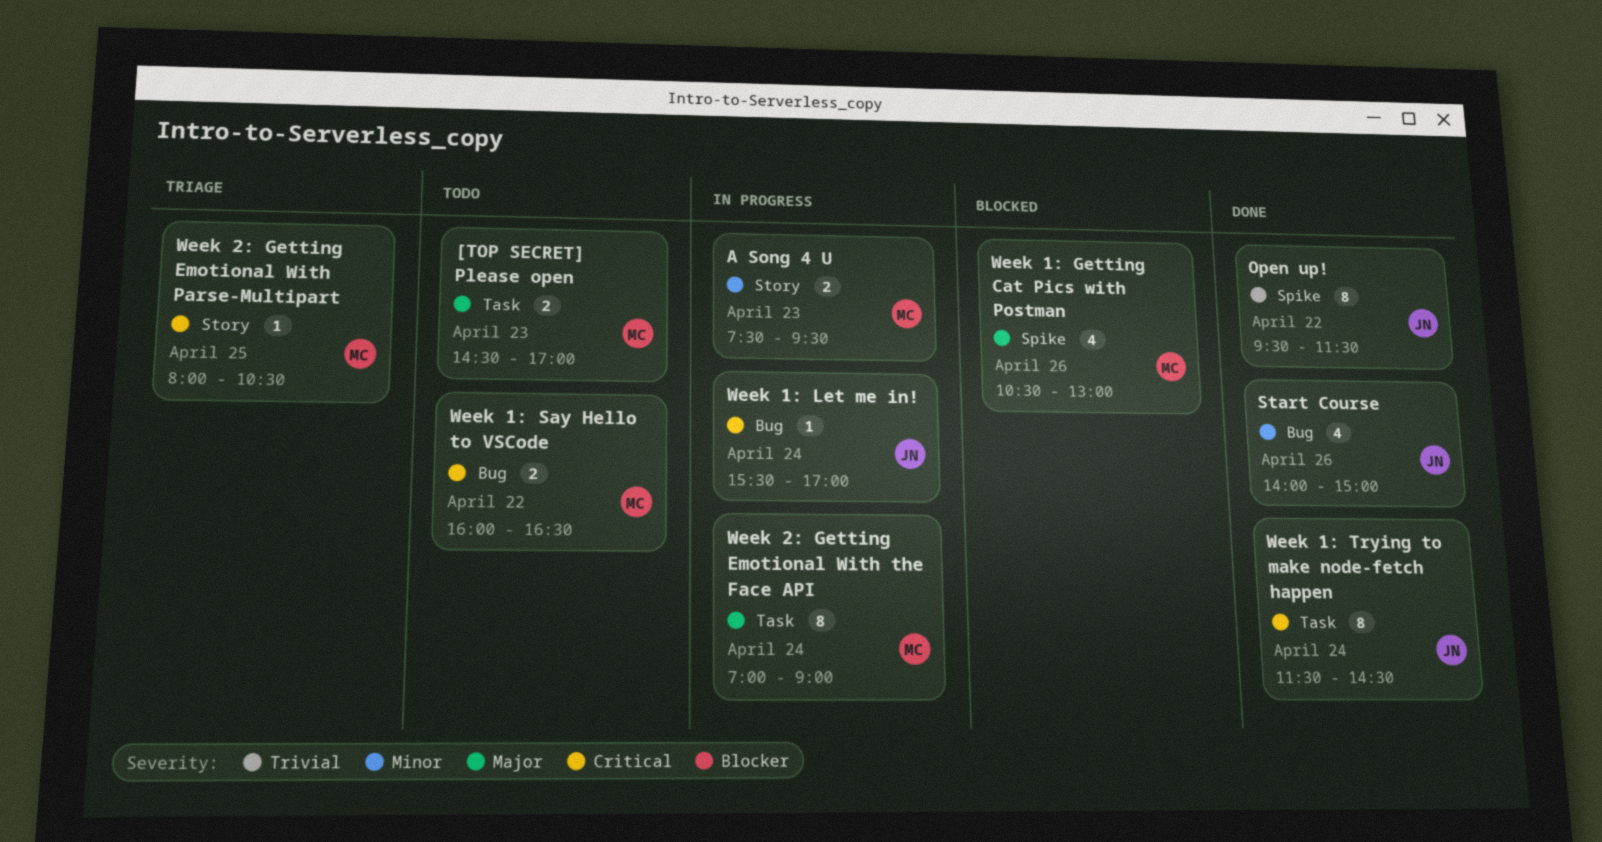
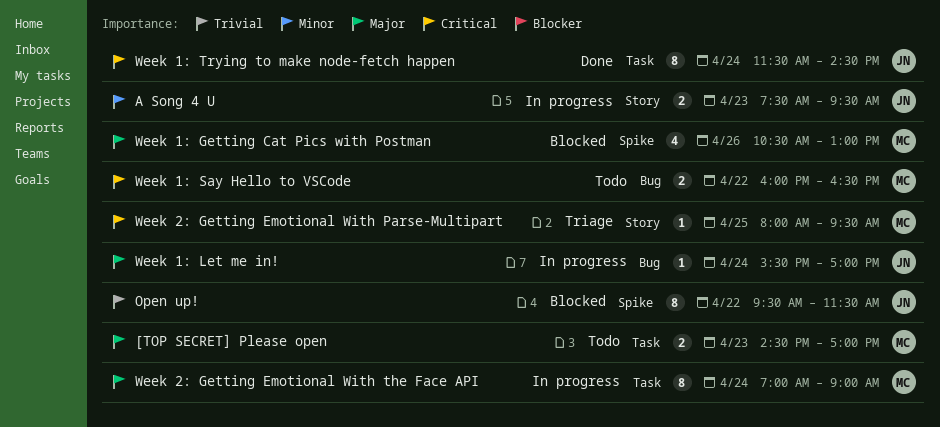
A Song 4 U, owner: MC -> JN
Open up!, status: Done -> Blocked
Start Course: present -> none
Week 1: Let me in!, priority: Critical -> Major
Week 2: Getting Emotional With Parse-Multipart, ends: 10:30 -> 09:30

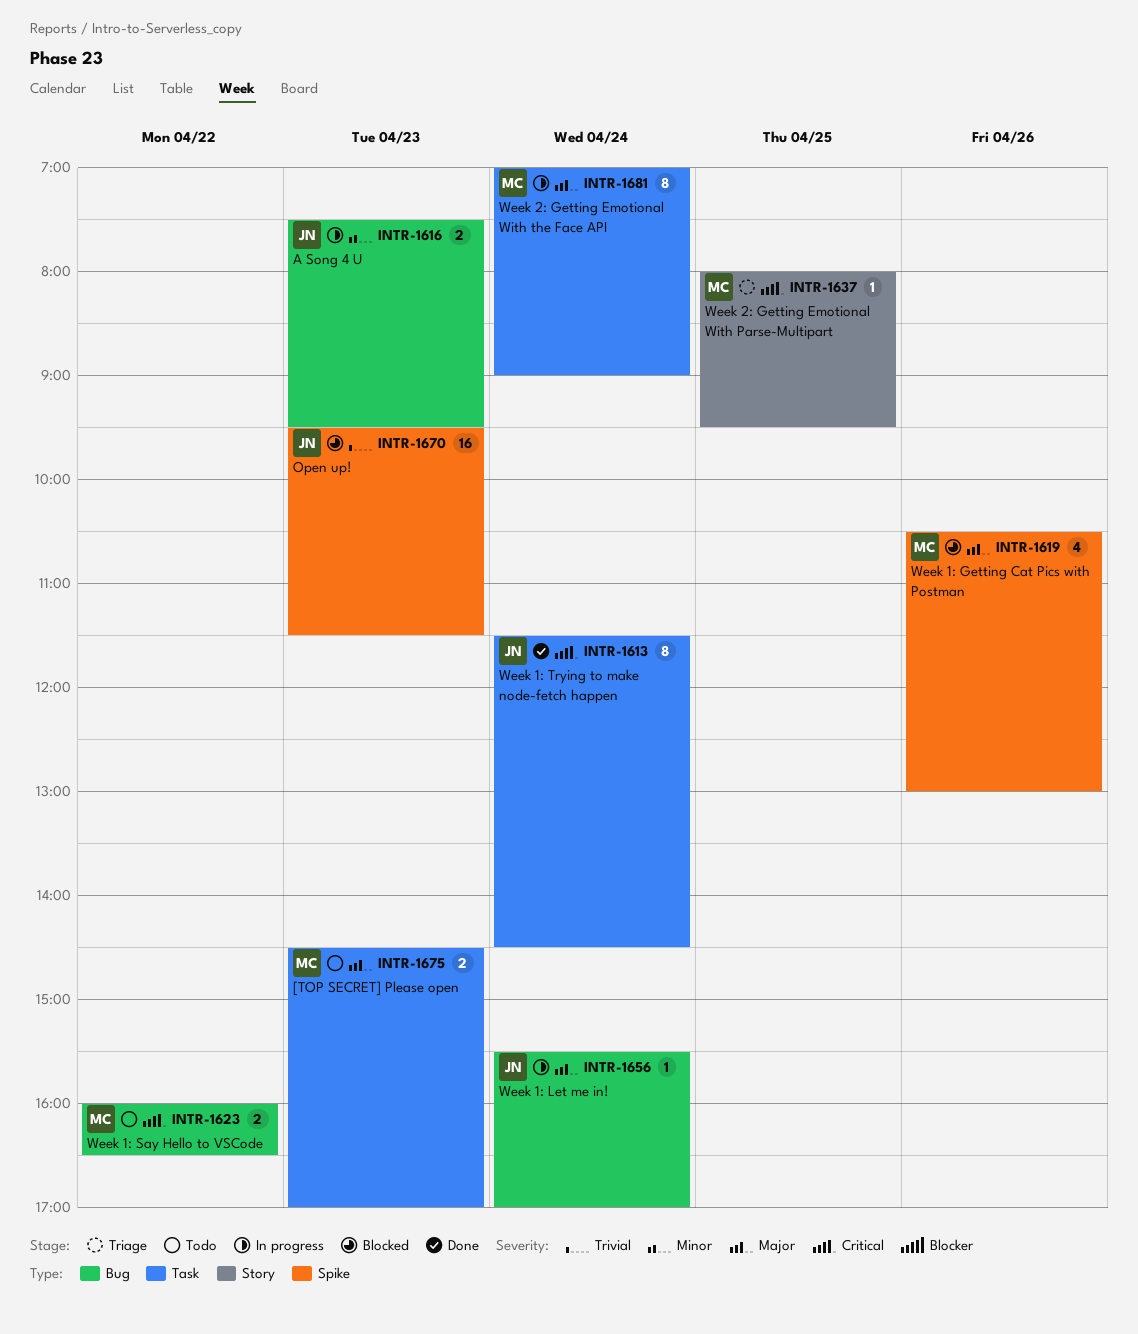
A Song 4 U, label: Story -> Bug
Open up!, estimate: 8 -> 16
Open up!, day: Apr 22 -> Apr 23

